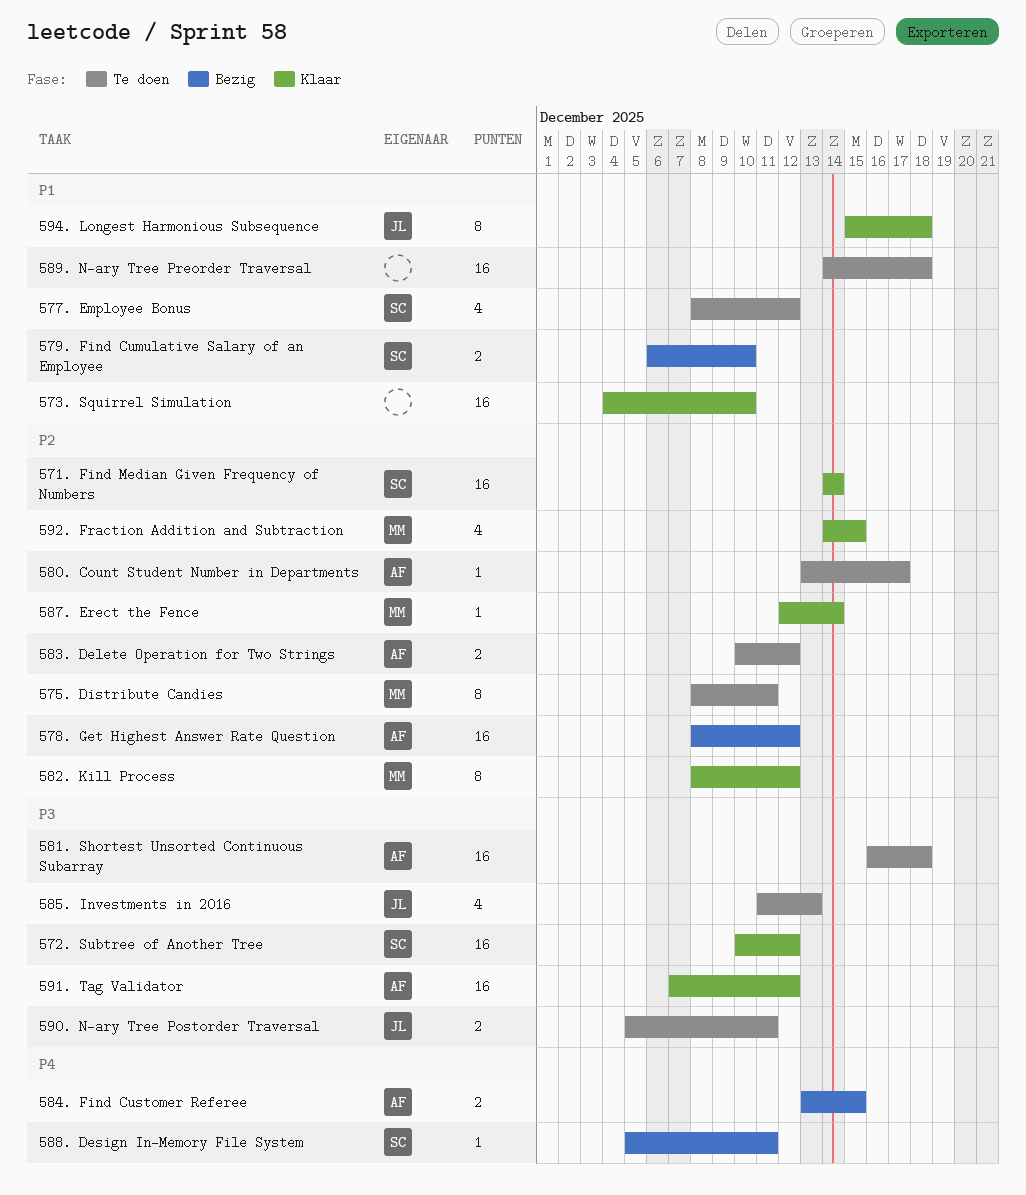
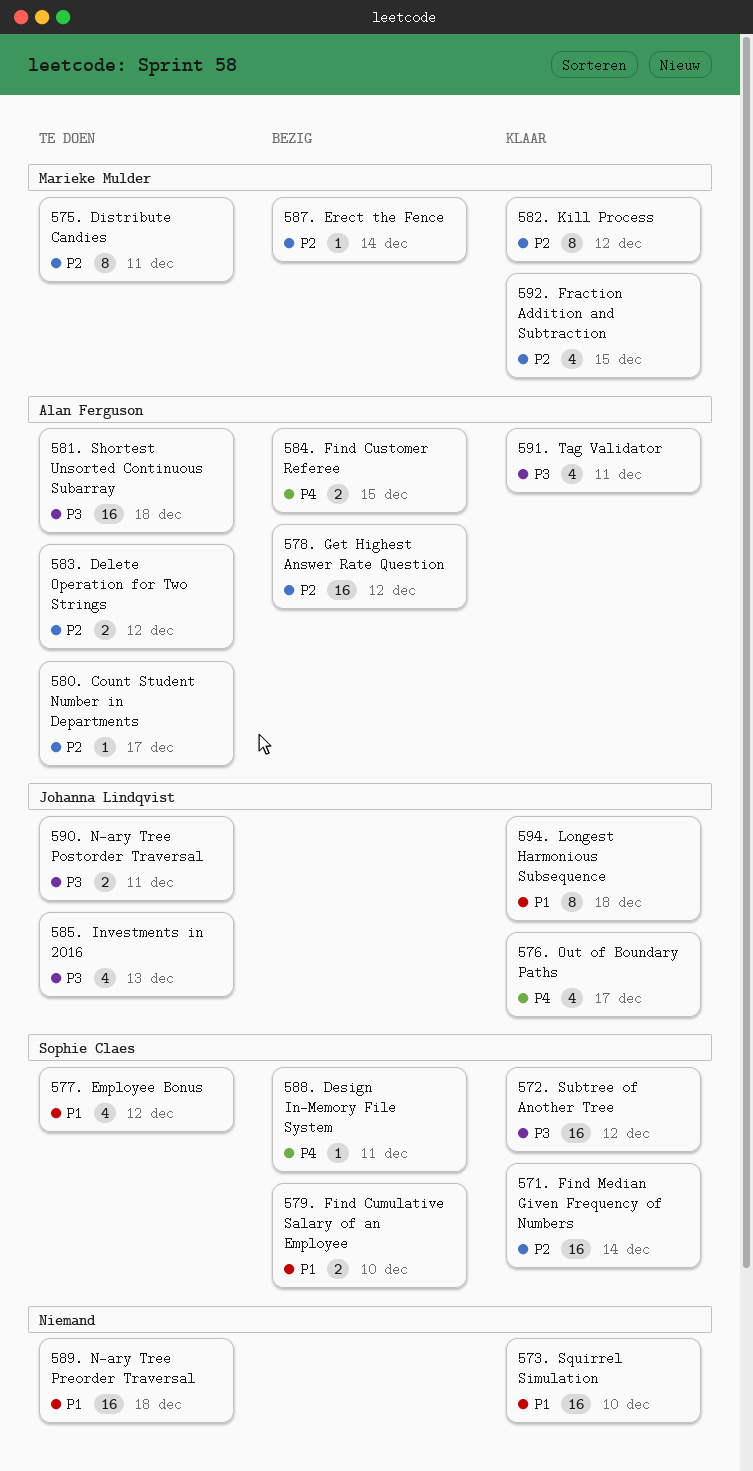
576. Out of Boundary Paths: none -> present
587. Erect the Fence, status: Klaar -> Bezig
591. Tag Validator, estimate: 16 -> 4
591. Tag Validator, due: Dec 12 -> Dec 11

